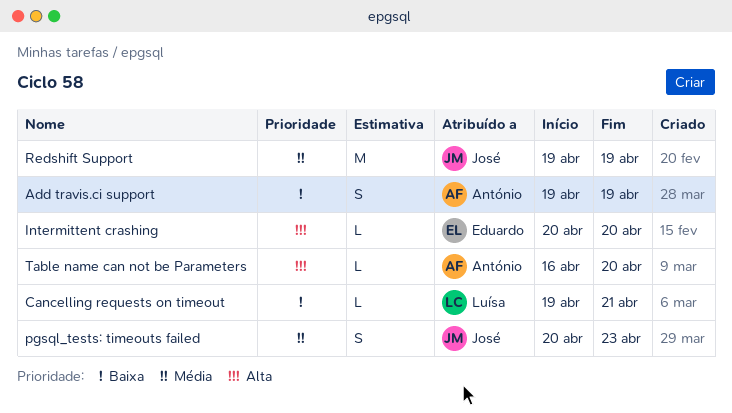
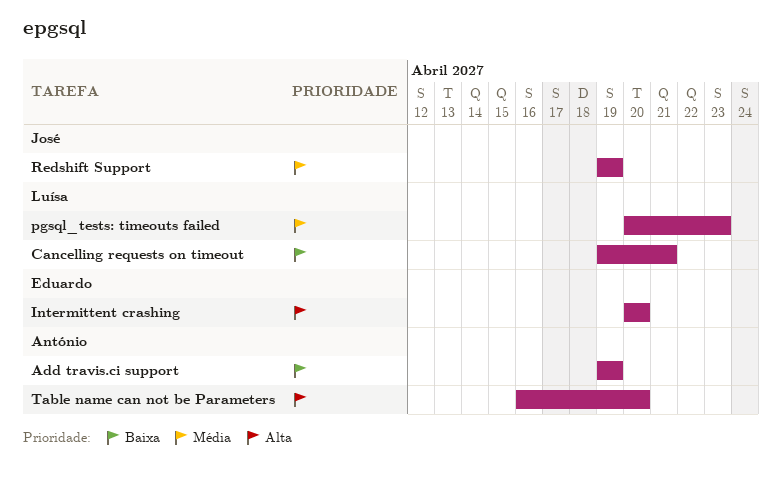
pgsql_tests: timeouts failed, owner: José -> Luísa

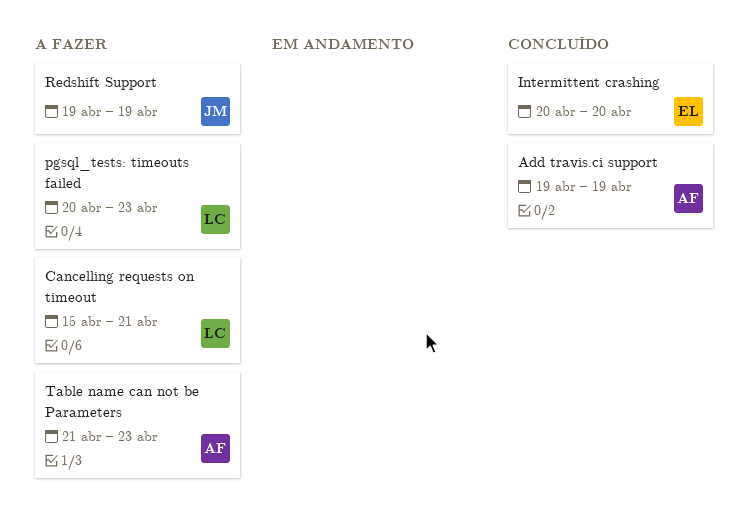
Cancelling requests on timeout, start: Apr 19 -> Apr 15
Table name can not be Parameters, start: Apr 16 -> Apr 21
Table name can not be Parameters, due: Apr 20 -> Apr 23

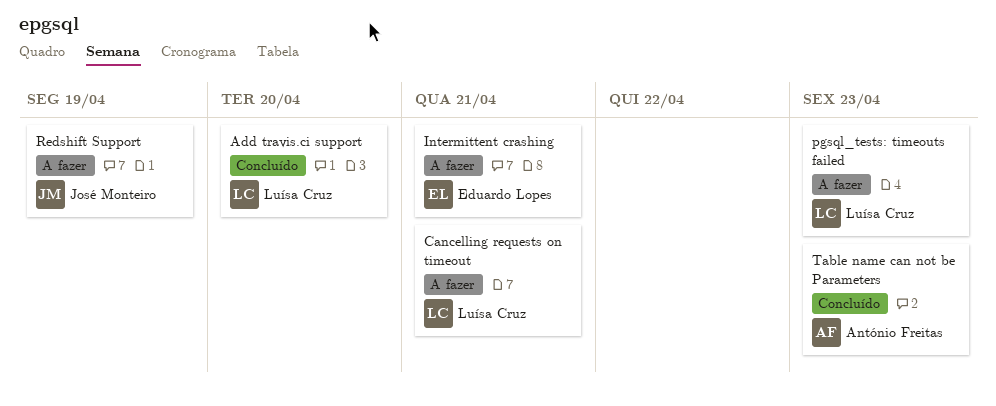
Add travis.ci support, owner: António Freitas -> Luísa Cruz
Add travis.ci support, due: Apr 19 -> Apr 20
Intermittent crashing, status: Concluído -> A fazer
Intermittent crashing, due: Apr 20 -> Apr 21
Table name can not be Parameters, status: A fazer -> Concluído

